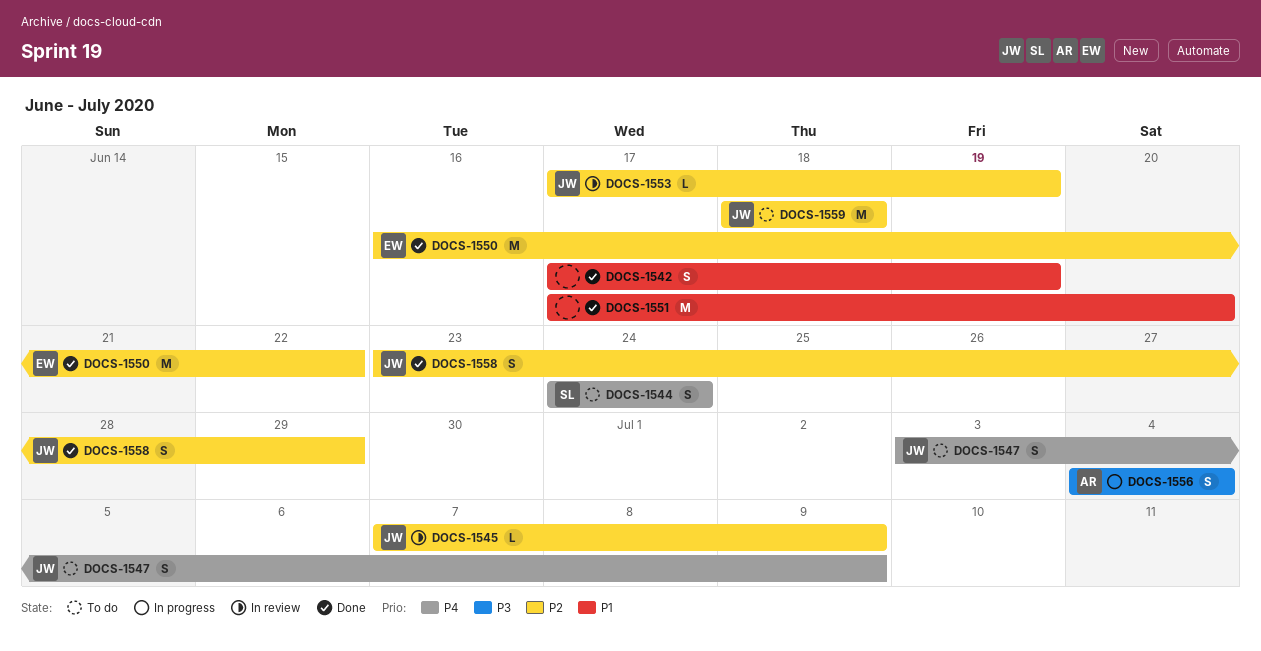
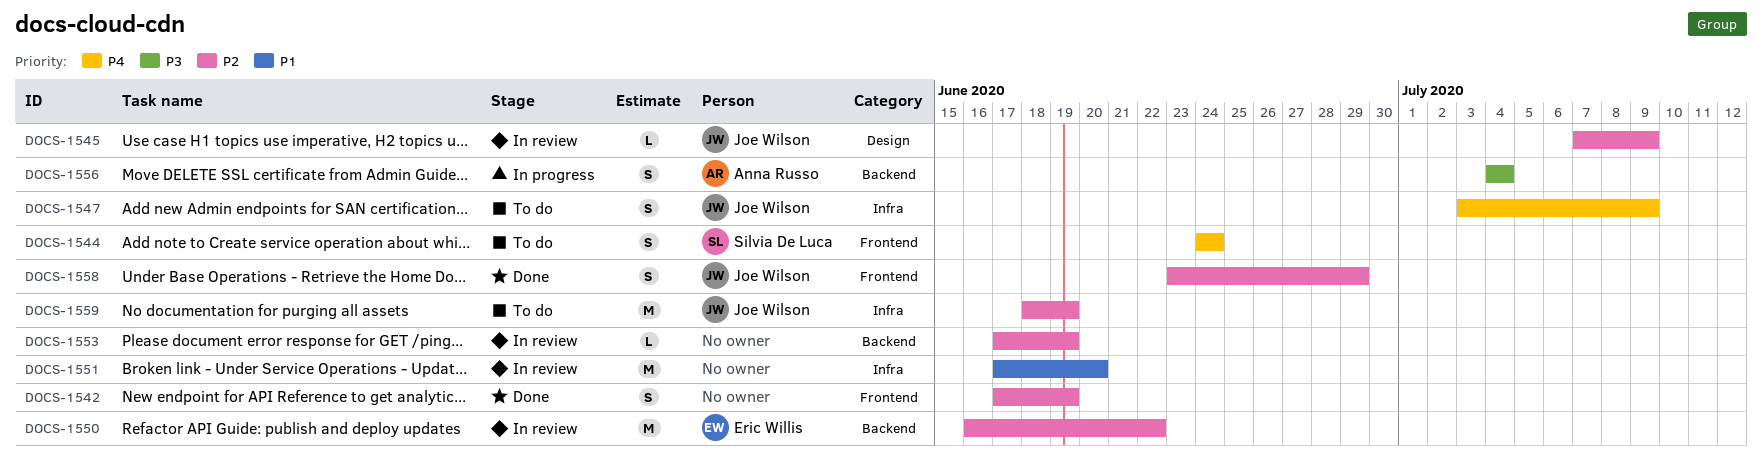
DOCS-1542, priority: P1 -> P2
DOCS-1550, status: Done -> In review
DOCS-1551, status: Done -> In review
DOCS-1553, owner: Joe Wilson -> none
DOCS-1559, due: Jun 18 -> Jun 19

